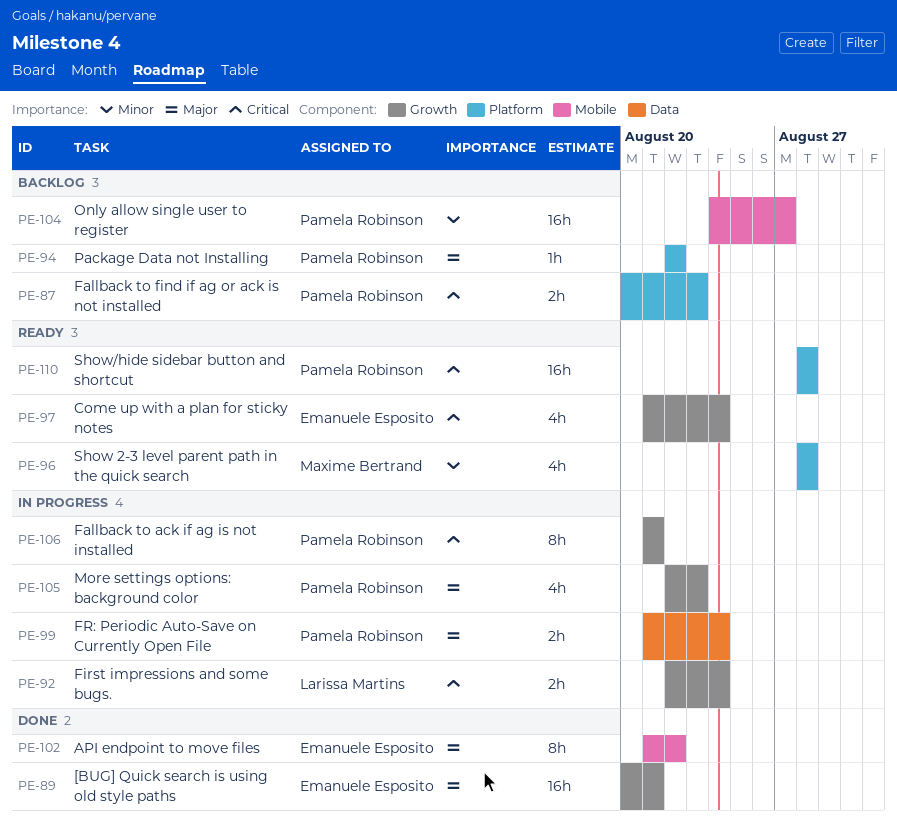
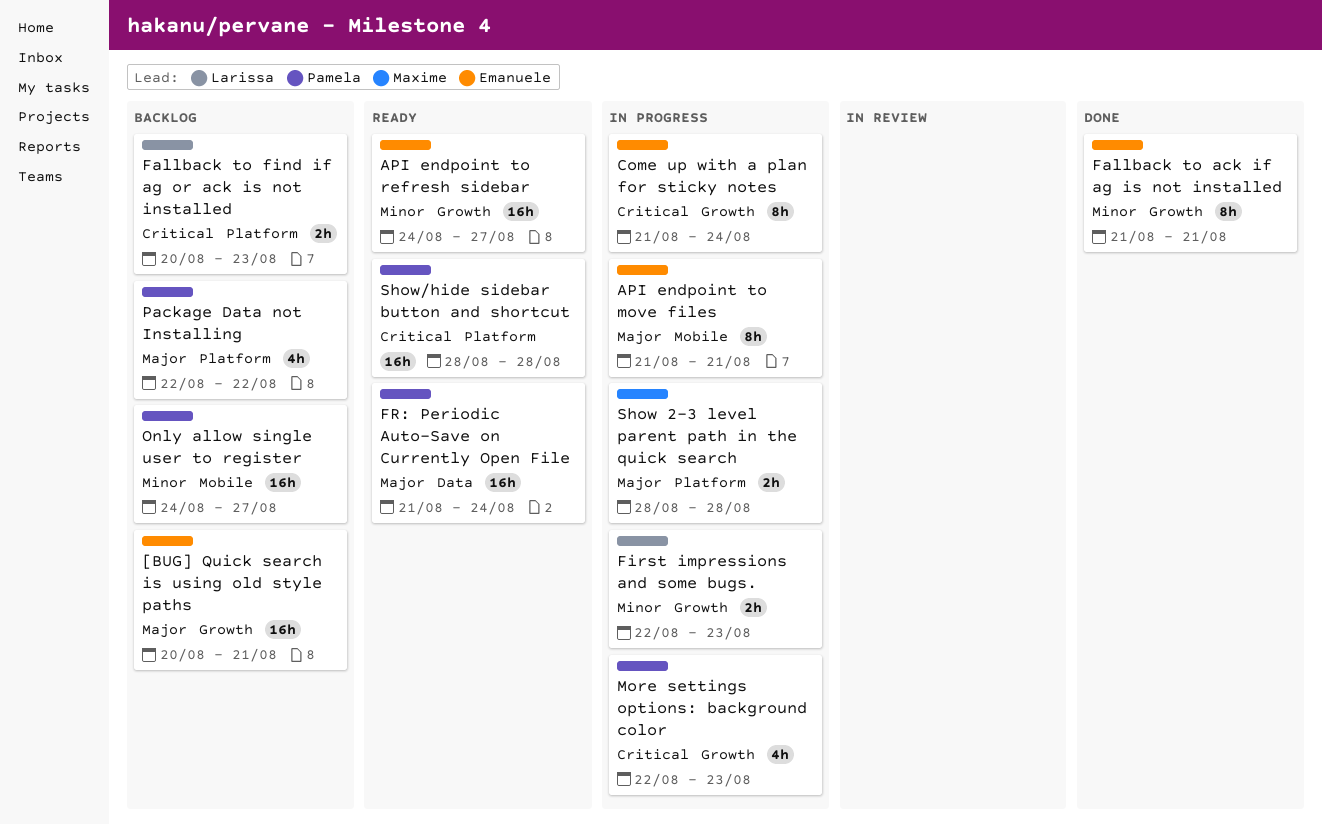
[BUG] Quick search is using old style paths, status: Done -> Backlog
API endpoint to move files, status: Done -> In progress
API endpoint to move files, due: Aug 22 -> Aug 21
API endpoint to refresh sidebar: none -> present
Come up with a plan for sticky notes, status: Ready -> In progress
Come up with a plan for sticky notes, estimate: 4h -> 8h
Fallback to ack if ag is not installed, status: In progress -> Done
Fallback to ack if ag is not installed, owner: Pamela Robinson -> Emanuele Esposito
Fallback to ack if ag is not installed, priority: Critical -> Minor
Fallback to find if ag or ack is not installed, owner: Pamela Robinson -> Larissa Martins
First impressions and some bugs., priority: Critical -> Minor
First impressions and some bugs., due: Aug 24 -> Aug 23
FR: Periodic Auto-Save on Currently Open File, status: In progress -> Ready
FR: Periodic Auto-Save on Currently Open File, estimate: 2h -> 16h
More settings options: background color, priority: Major -> Critical
Package Data not Installing, estimate: 1h -> 4h
Show 2-3 level parent path in the quick search, status: Ready -> In progress
Show 2-3 level parent path in the quick search, priority: Minor -> Major
Show 2-3 level parent path in the quick search, estimate: 4h -> 2h

